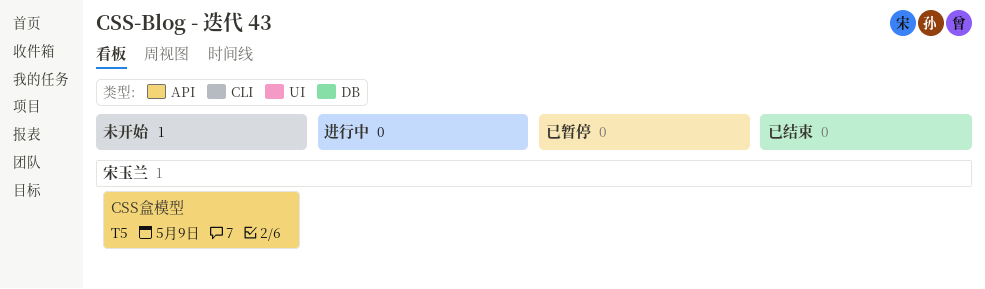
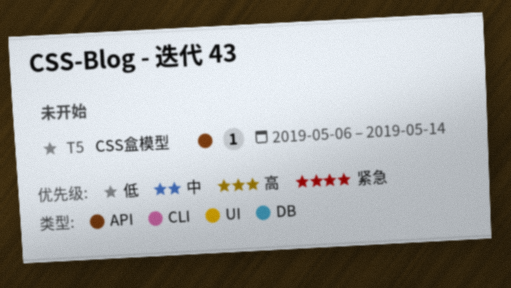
T5, due: May 9 -> May 14

